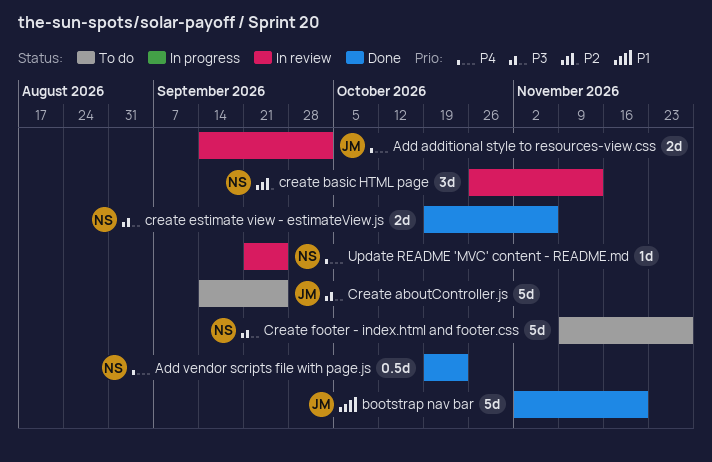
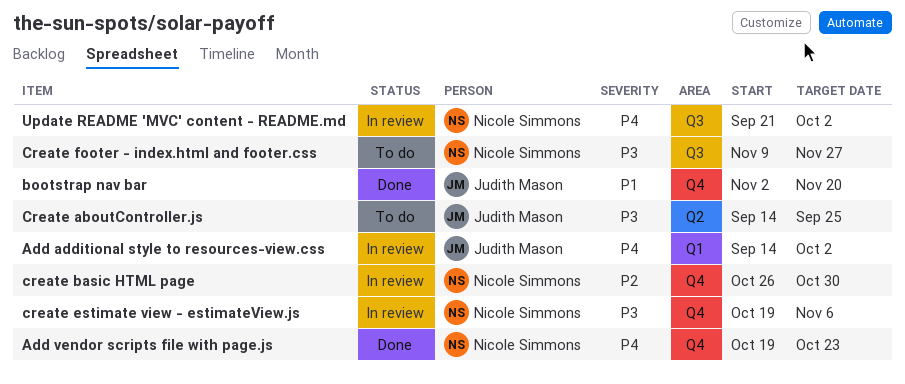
create basic HTML page, due: Nov 13 -> Oct 30
create estimate view - estimateView.js, status: Done -> In review
Update README 'MVC' content - README.md, due: Sep 25 -> Oct 2

